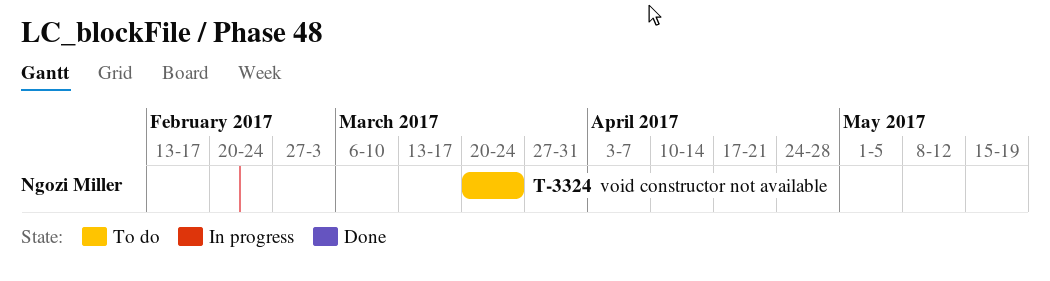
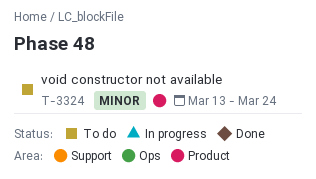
T-3324, start: Mar 20 -> Mar 13

